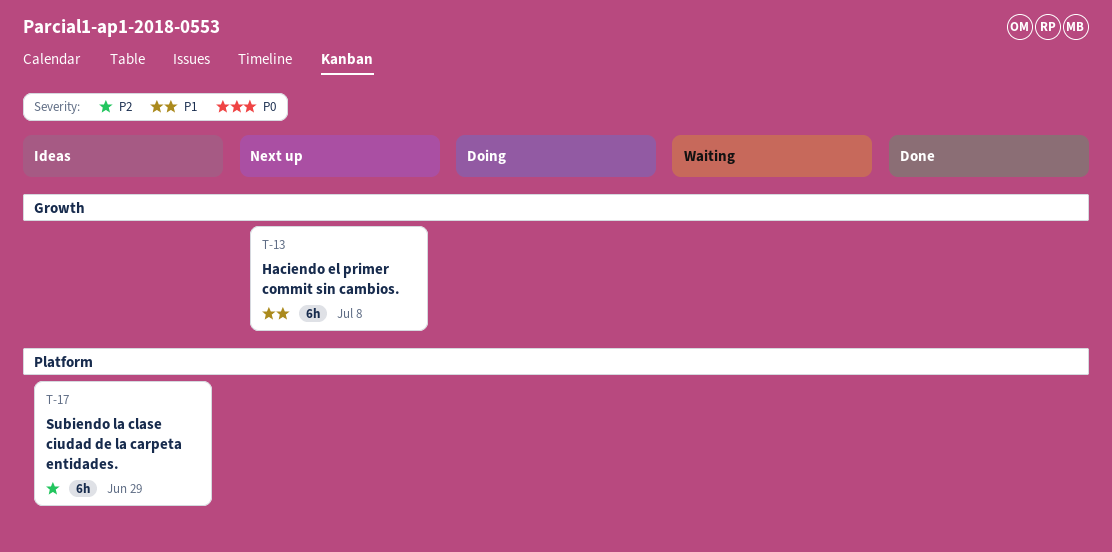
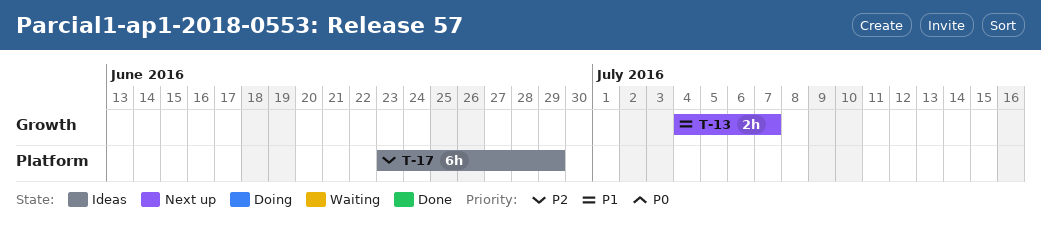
T-13, estimate: 6h -> 2h
T-13, due: Jul 8 -> Jul 7

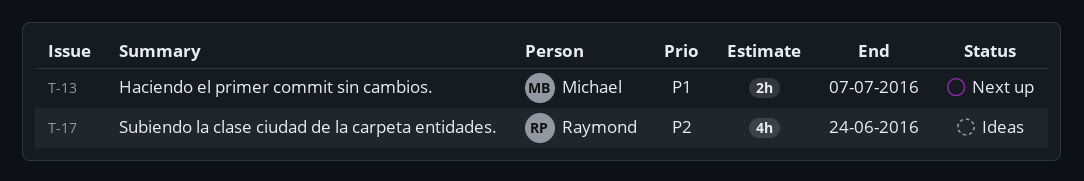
T-17, estimate: 6h -> 4h
T-17, due: Jun 29 -> Jun 24

